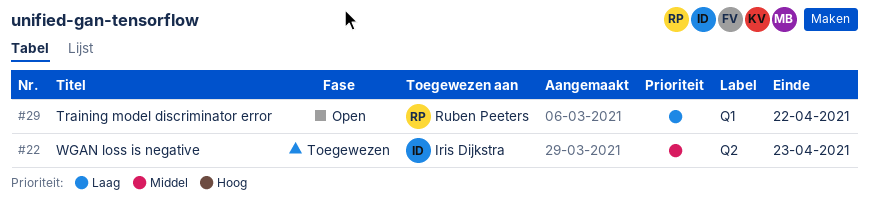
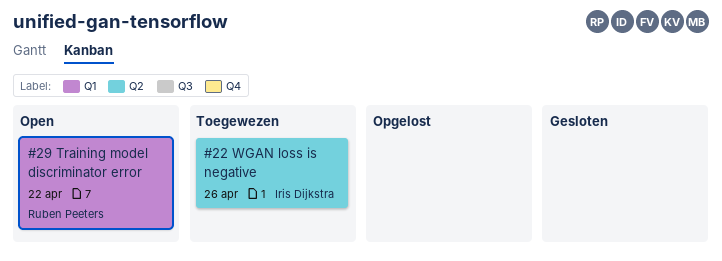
#22, due: Apr 23 -> Apr 26

